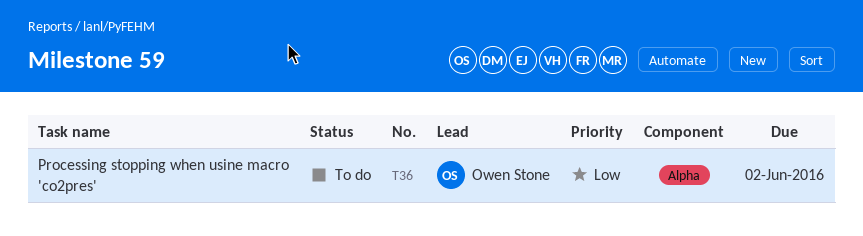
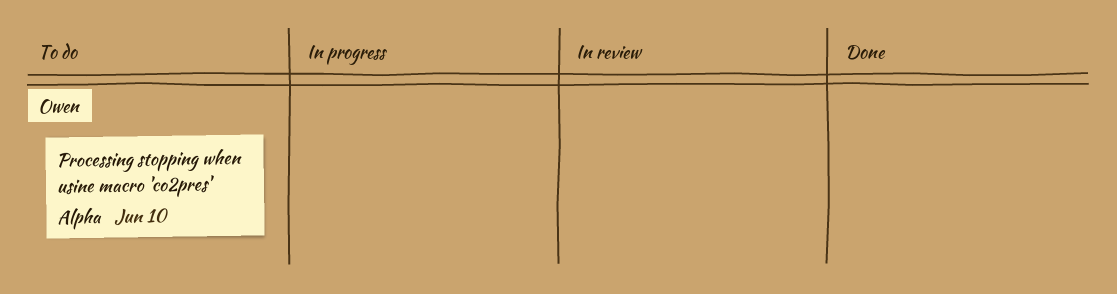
Processing stopping when usine macro 'co2pres', due: Jun 2 -> Jun 10

